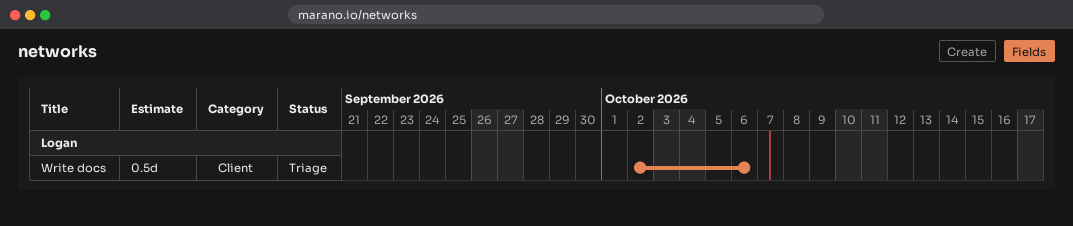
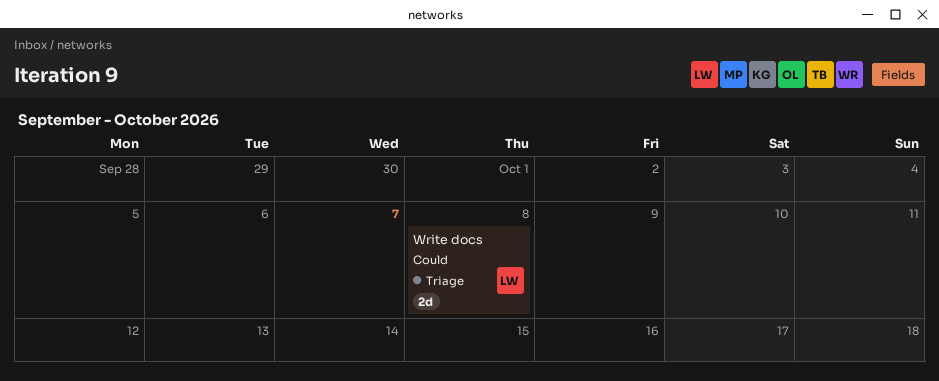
Write docs, estimate: 0.5d -> 2d
Write docs, due: Oct 6 -> Oct 8

